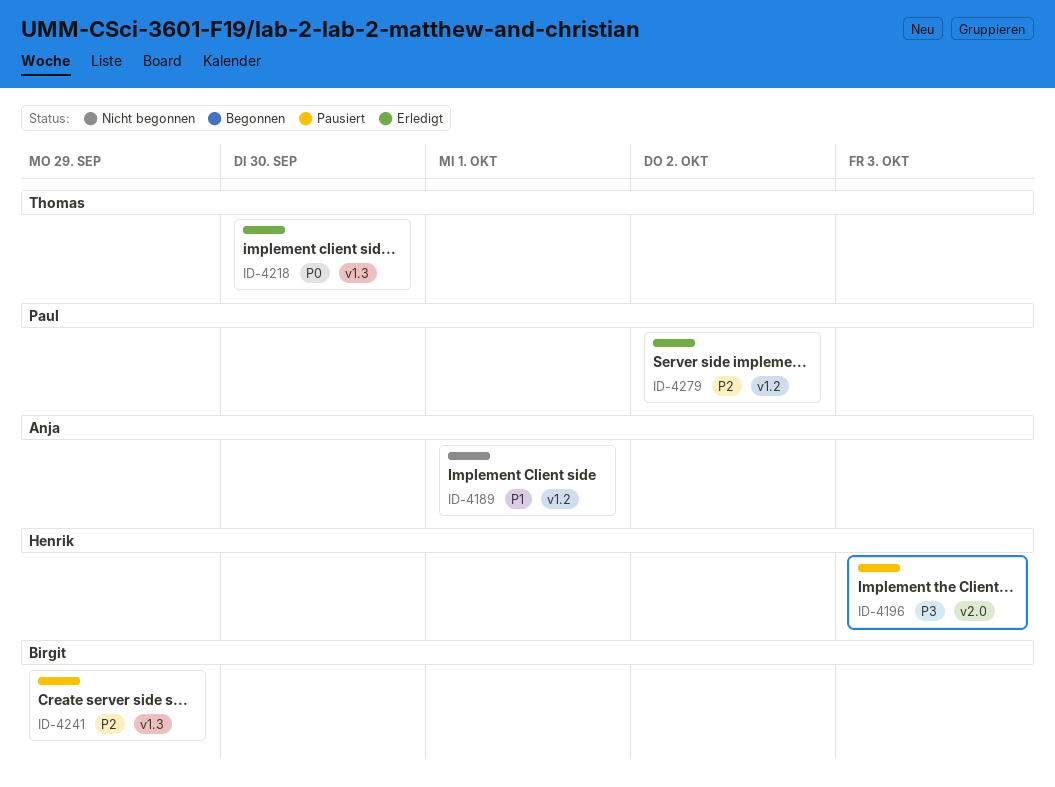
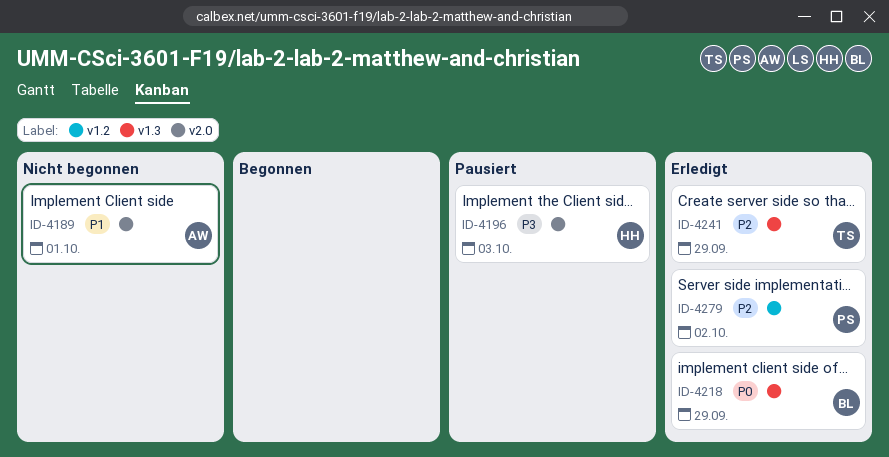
ID-4189, label: v1.2 -> v2.0
ID-4218, owner: Thomas -> Birgit
ID-4218, due: Sep 30 -> Sep 29
ID-4241, status: Pausiert -> Erledigt
ID-4241, owner: Birgit -> Thomas

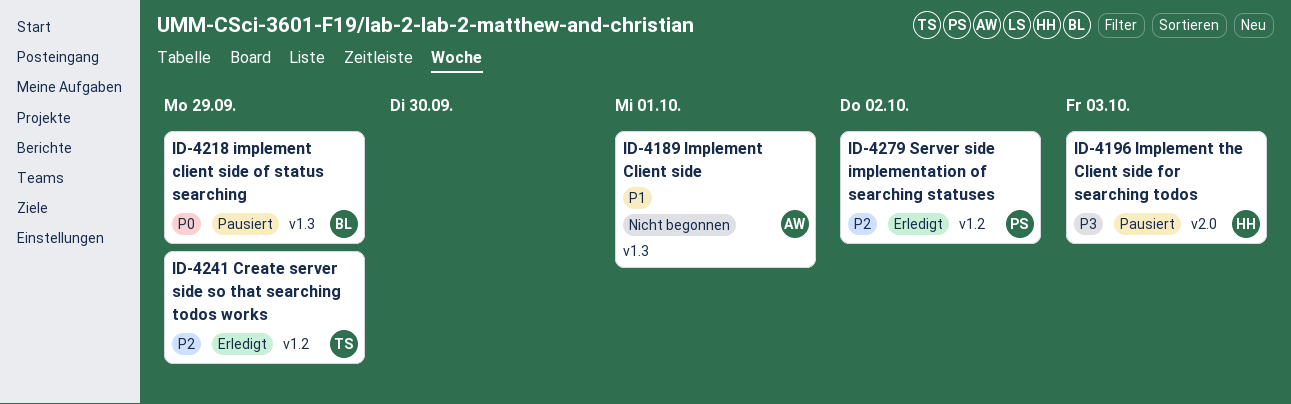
ID-4189, label: v2.0 -> v1.3
ID-4218, status: Erledigt -> Pausiert
ID-4241, label: v1.3 -> v1.2

